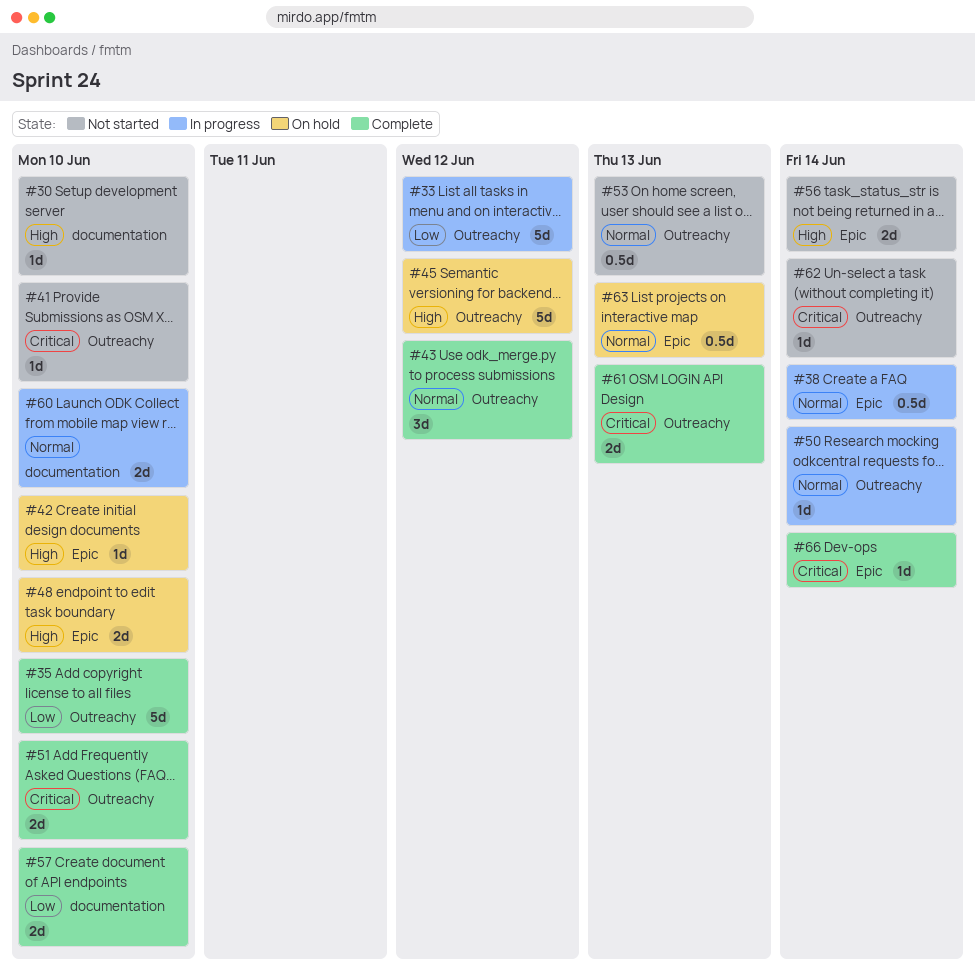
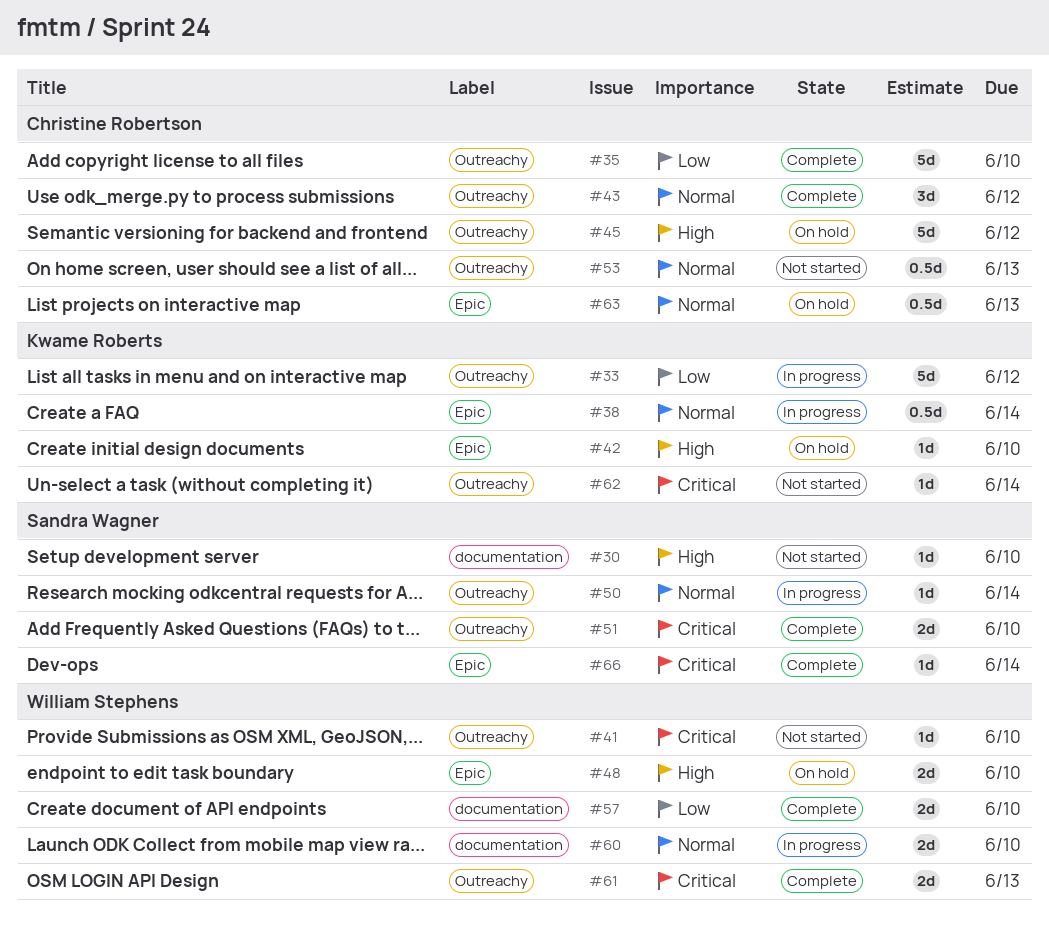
#56: present -> none

